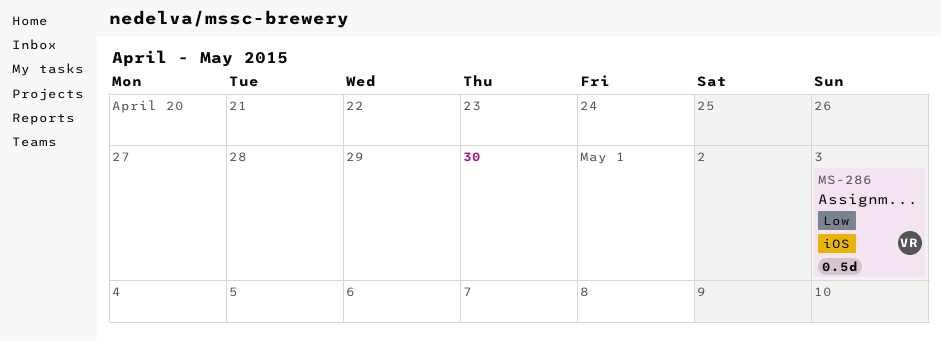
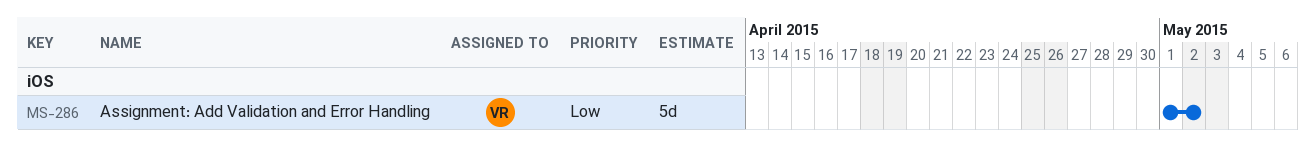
MS-286, estimate: 0.5d -> 5d
MS-286, due: May 3 -> May 2

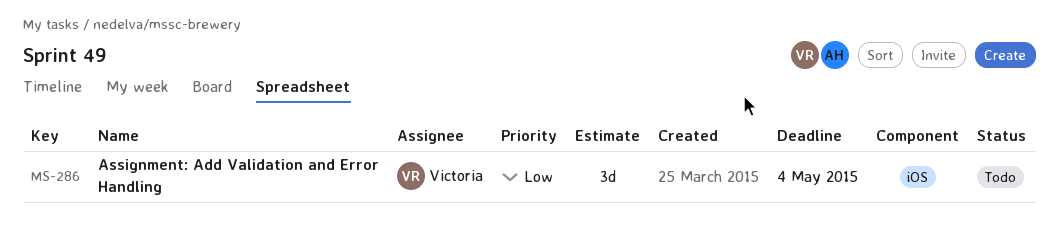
MS-286, estimate: 5d -> 3d
MS-286, due: May 2 -> May 4

